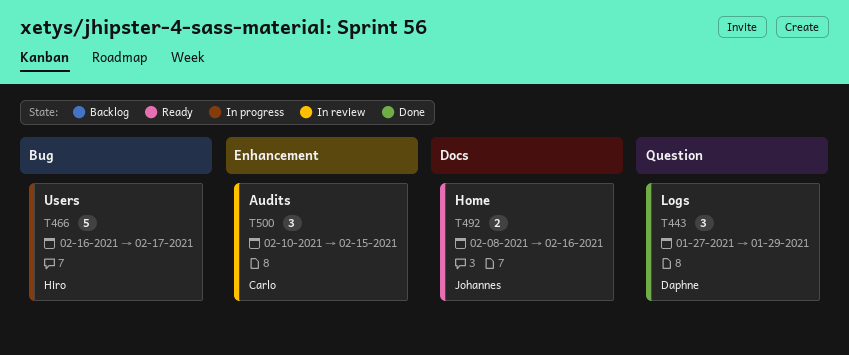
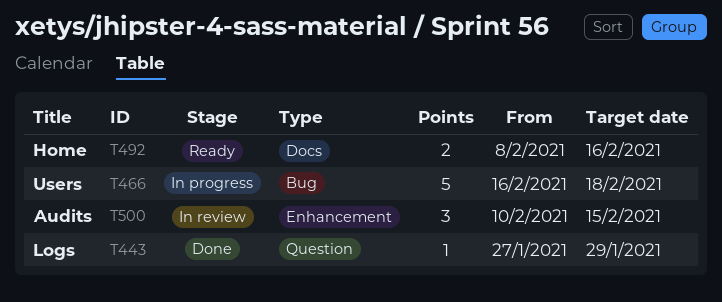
T443, estimate: 3 -> 1
T466, due: Feb 17 -> Feb 18

